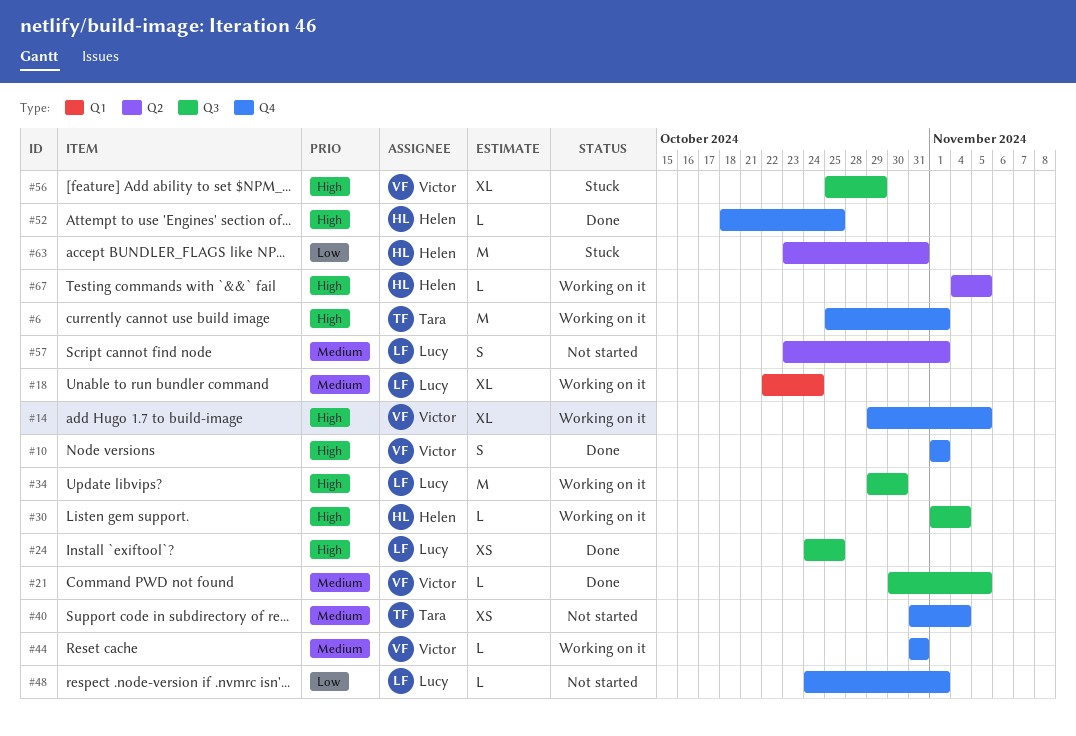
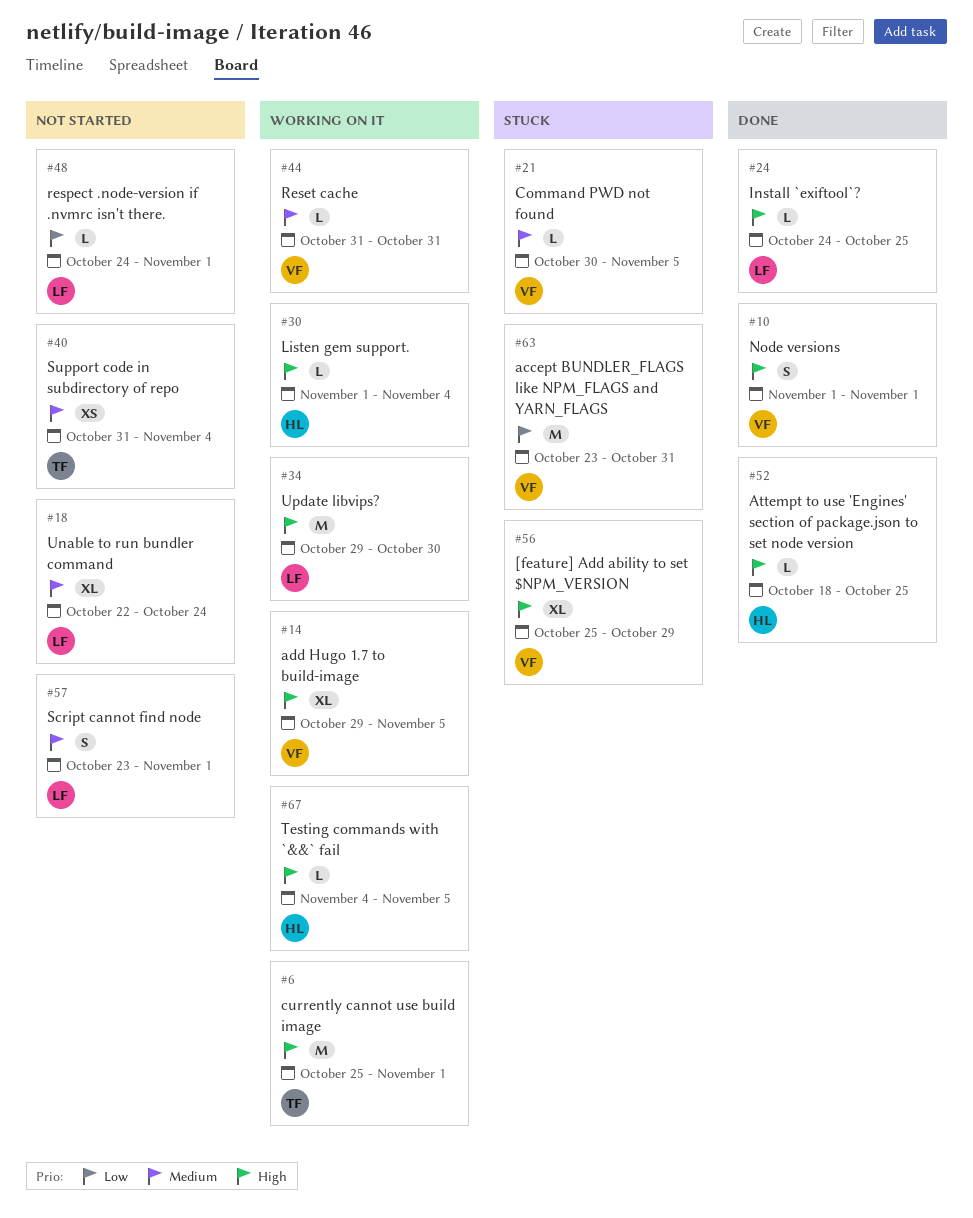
#18, status: Working on it -> Not started
#21, status: Done -> Stuck
#24, estimate: XS -> L
#63, owner: Helen -> Victor

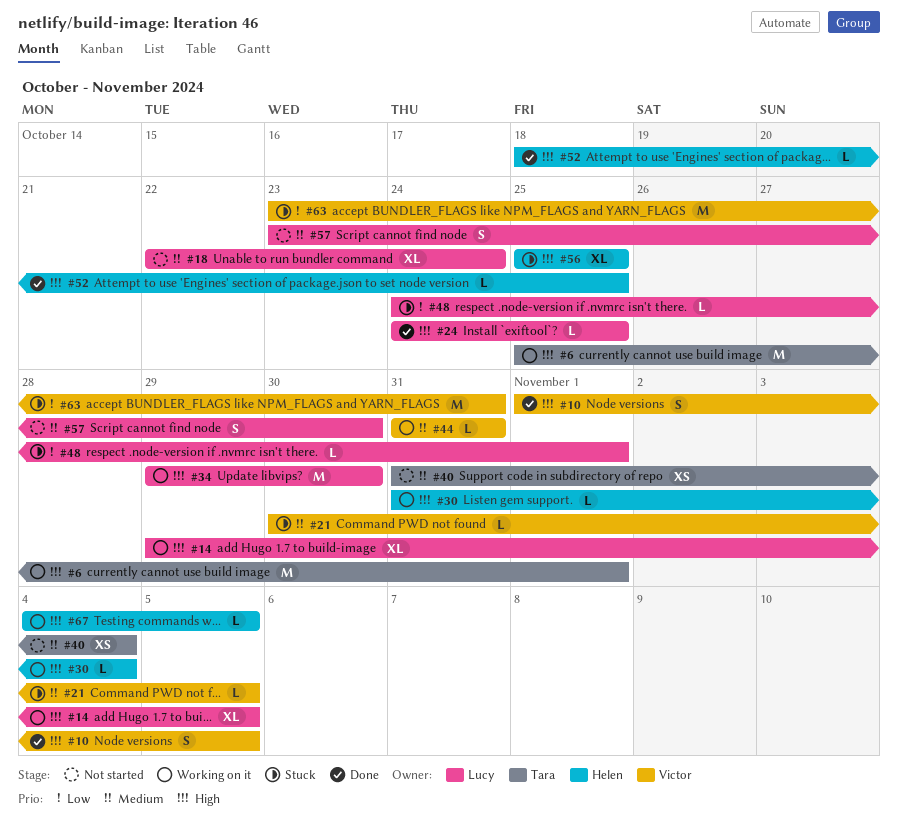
#10, due: Nov 1 -> Nov 5
#14, owner: Victor -> Lucy
#30, start: Nov 1 -> Oct 31
#48, status: Not started -> Stuck
#56, owner: Victor -> Helen
#56, due: Oct 29 -> Oct 25
#57, due: Nov 1 -> Oct 30

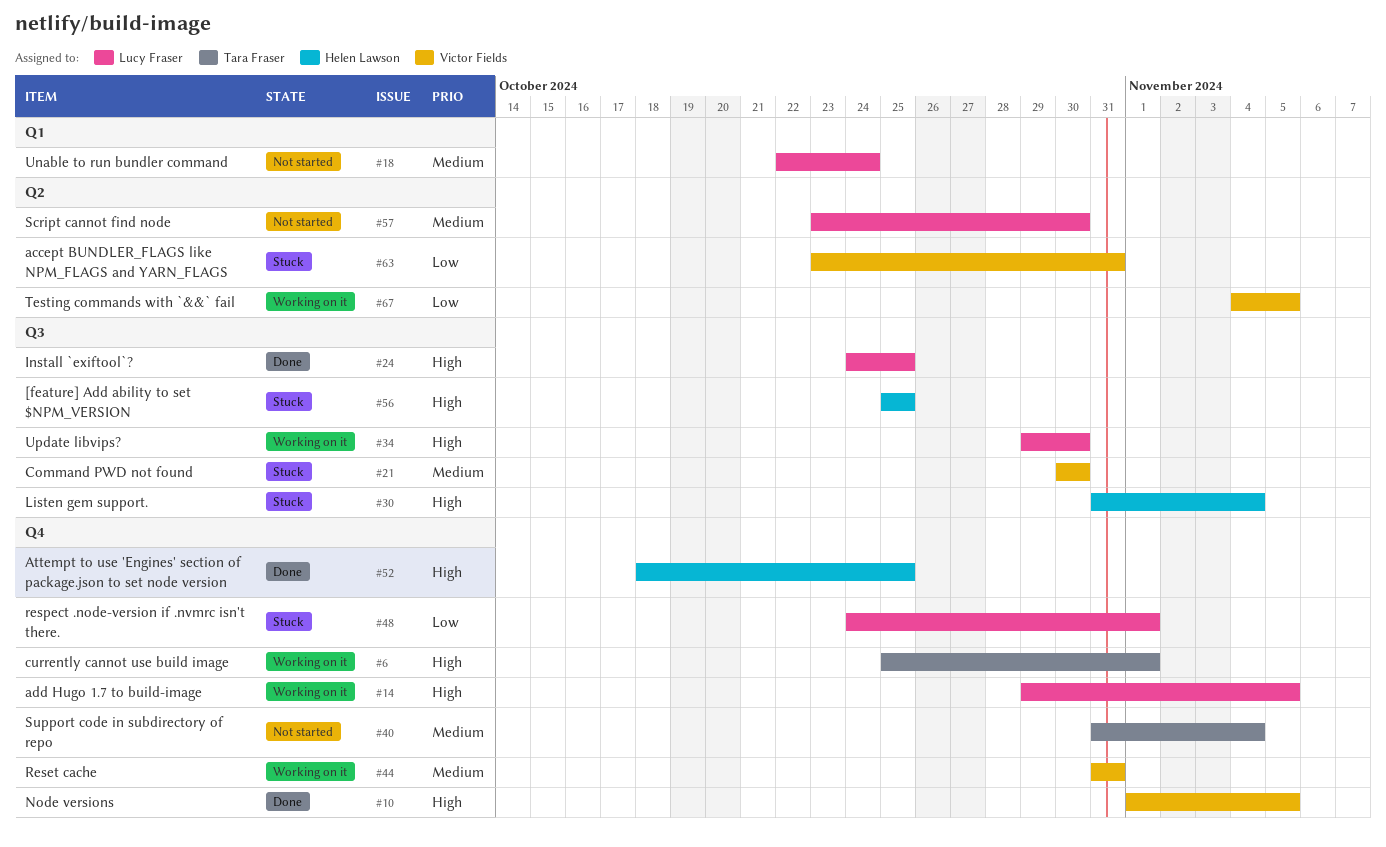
#21, due: Nov 5 -> Oct 30
#30, status: Working on it -> Stuck
#67, owner: Helen Lawson -> Victor Fields
#67, priority: High -> Low

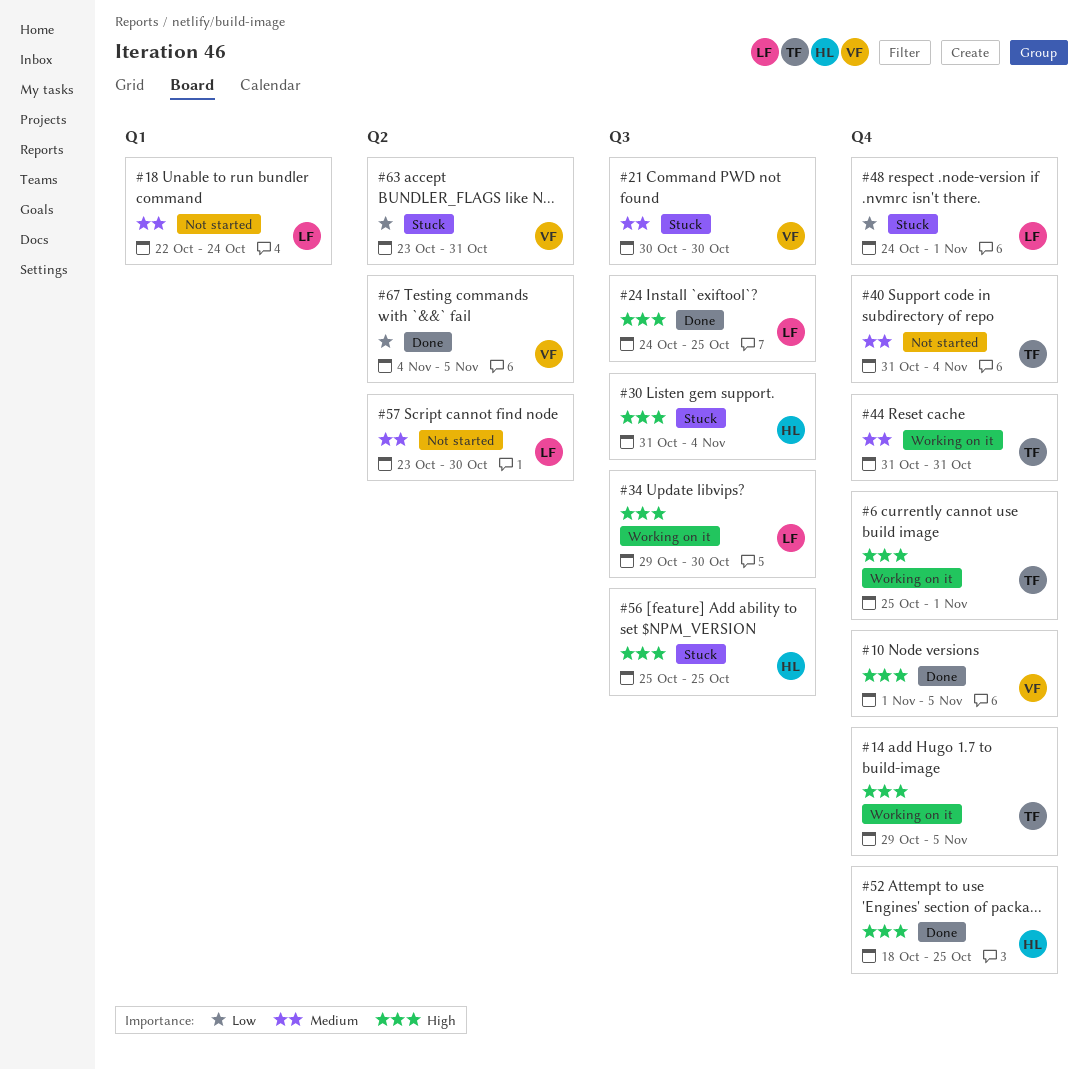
#14, owner: Lucy Fraser -> Tara Fraser
#44, owner: Victor Fields -> Tara Fraser
#67, status: Working on it -> Done

